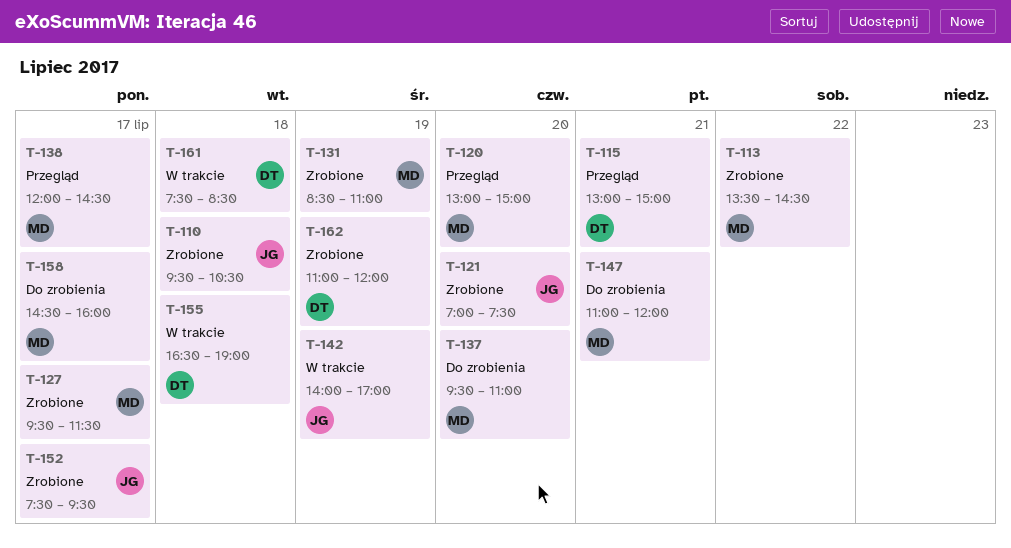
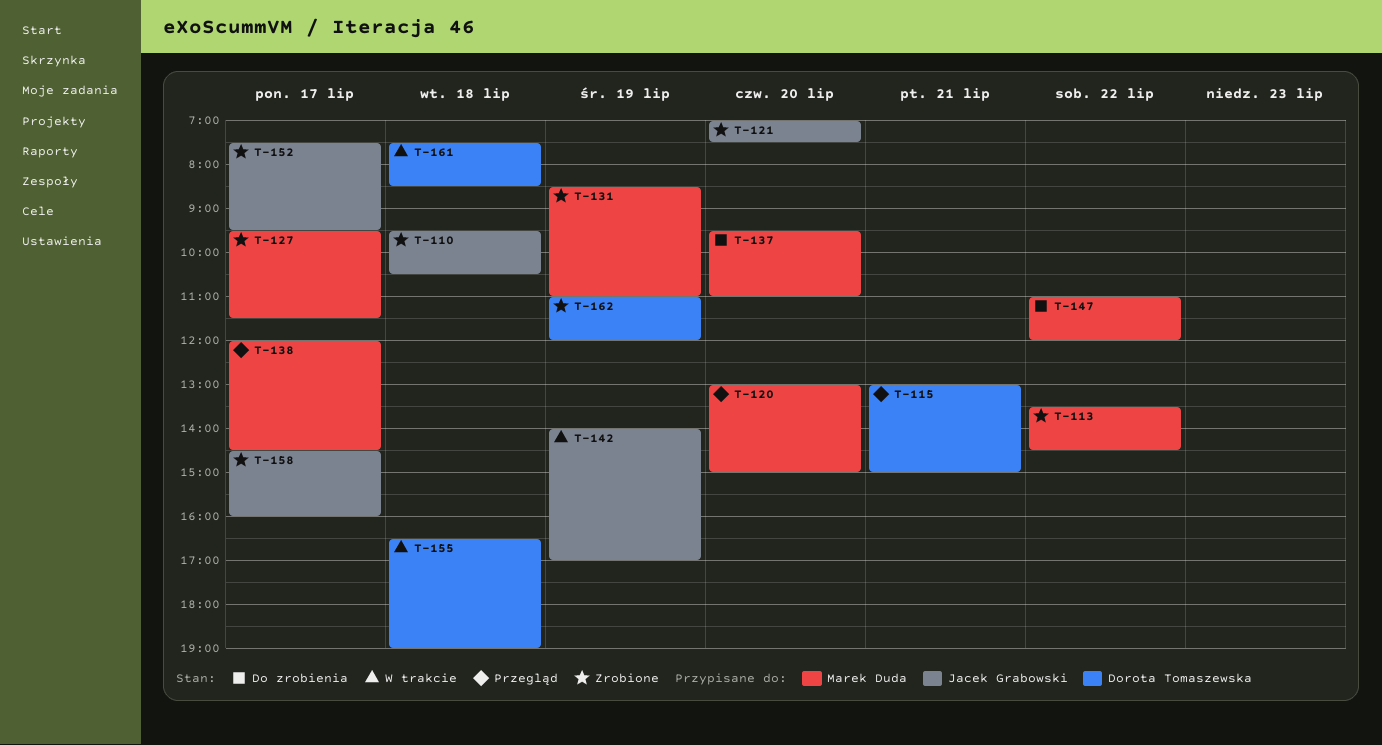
T-147, day: Jul 21 -> Jul 22
T-158, status: Do zrobienia -> Zrobione
T-158, owner: Marek Duda -> Jacek Grabowski

